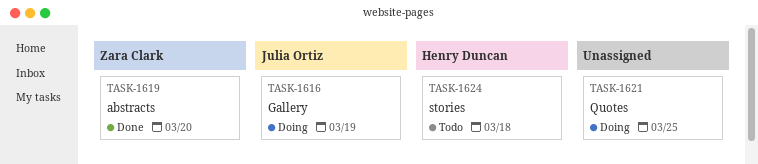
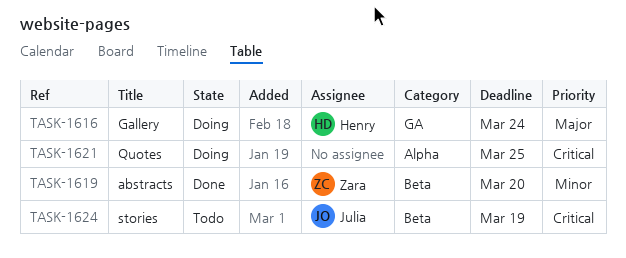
TASK-1616, owner: Julia Ortiz -> Henry Duncan
TASK-1616, due: Mar 19 -> Mar 24
TASK-1624, owner: Henry Duncan -> Julia Ortiz
TASK-1624, due: Mar 18 -> Mar 19

